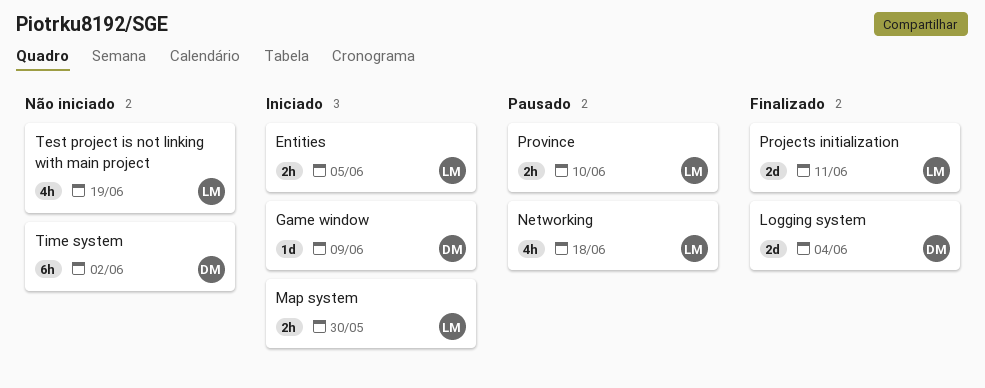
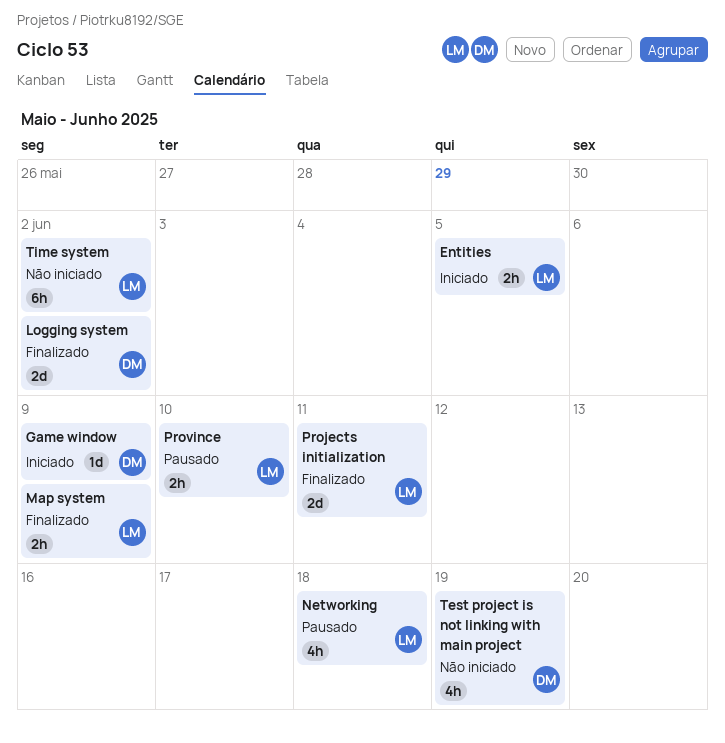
Logging system, due: Jun 4 -> Jun 2
Map system, status: Iniciado -> Finalizado
Map system, due: May 30 -> Jun 9
Test project is not linking with main project, owner: LM -> DM
Time system, owner: DM -> LM

